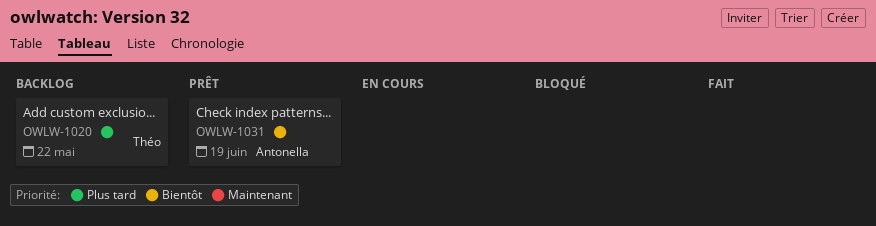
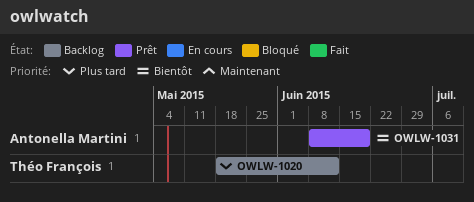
OWLW-1020, due: May 22 -> Jun 12

